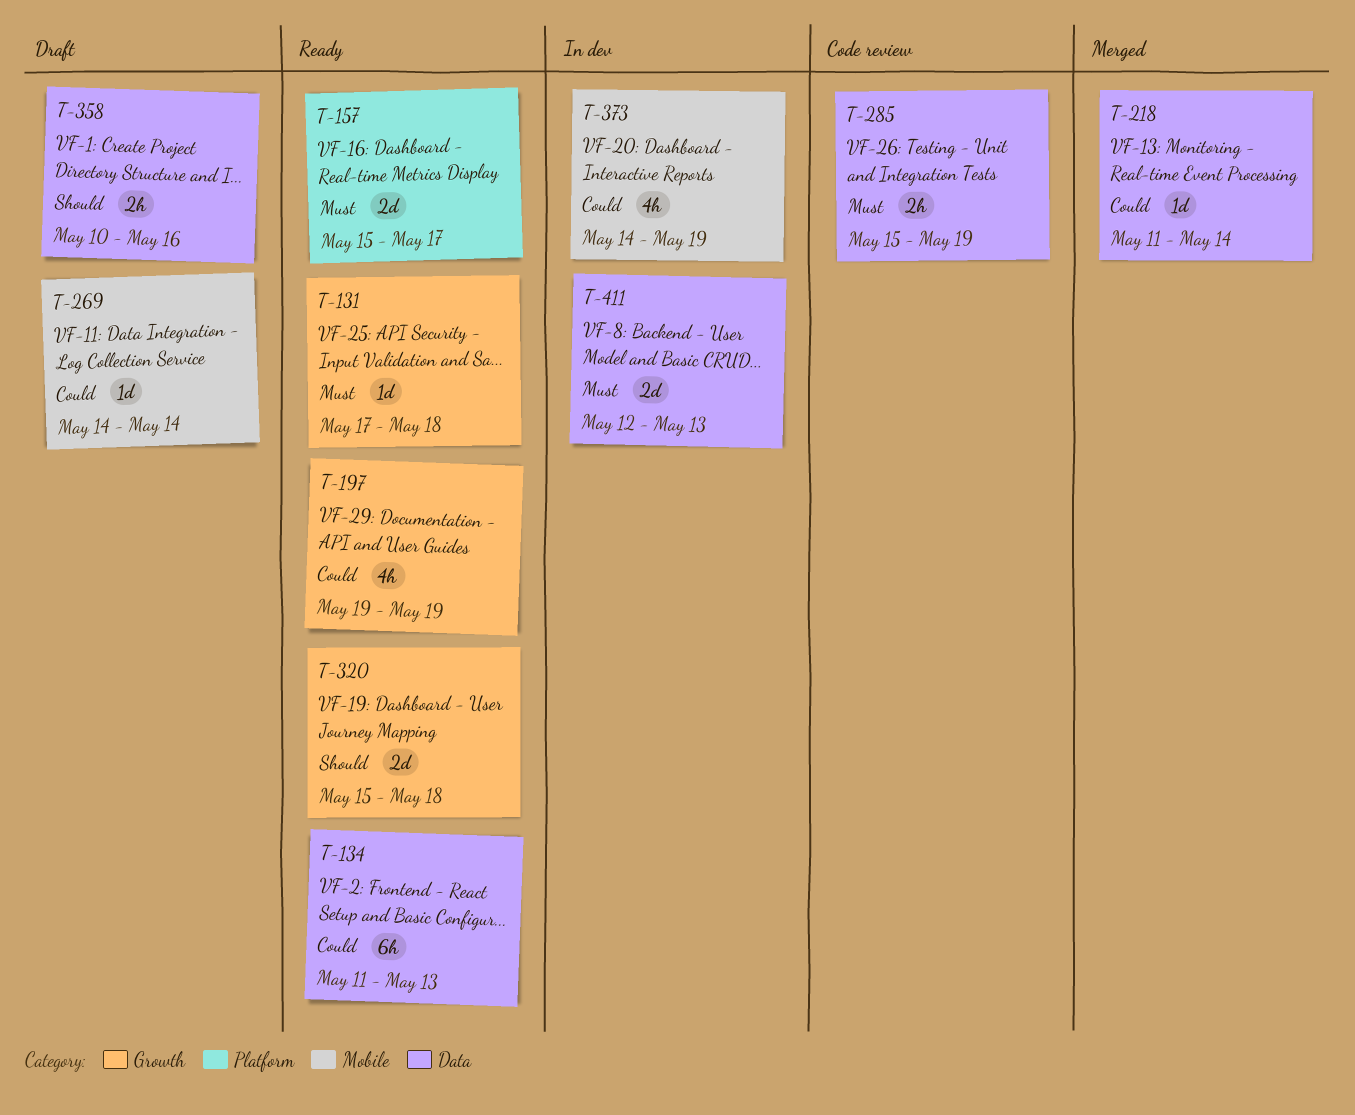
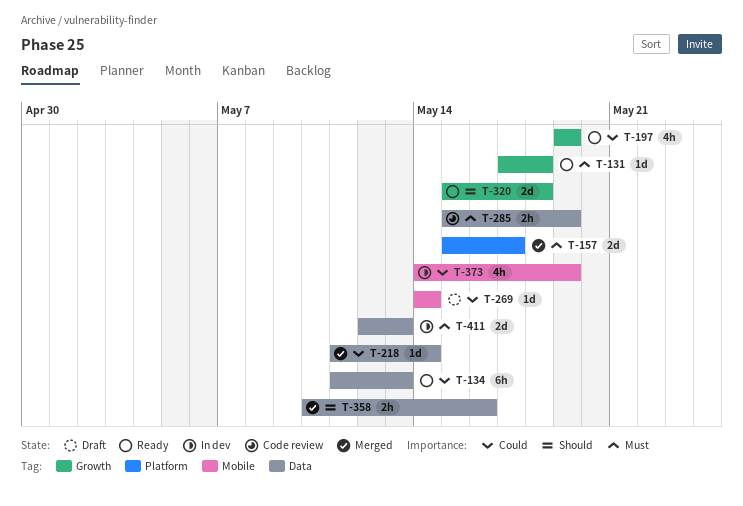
T-157, status: Ready -> Merged
T-358, status: Draft -> Merged

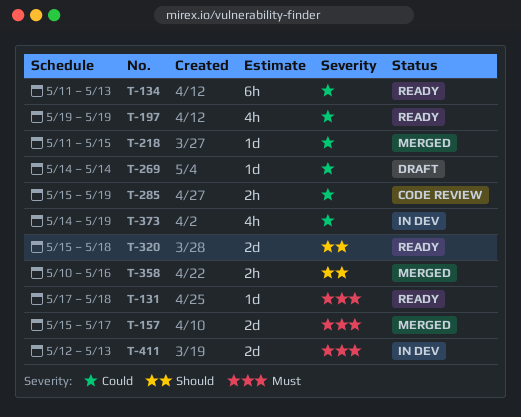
T-218, due: May 14 -> May 15
T-285, priority: Must -> Could

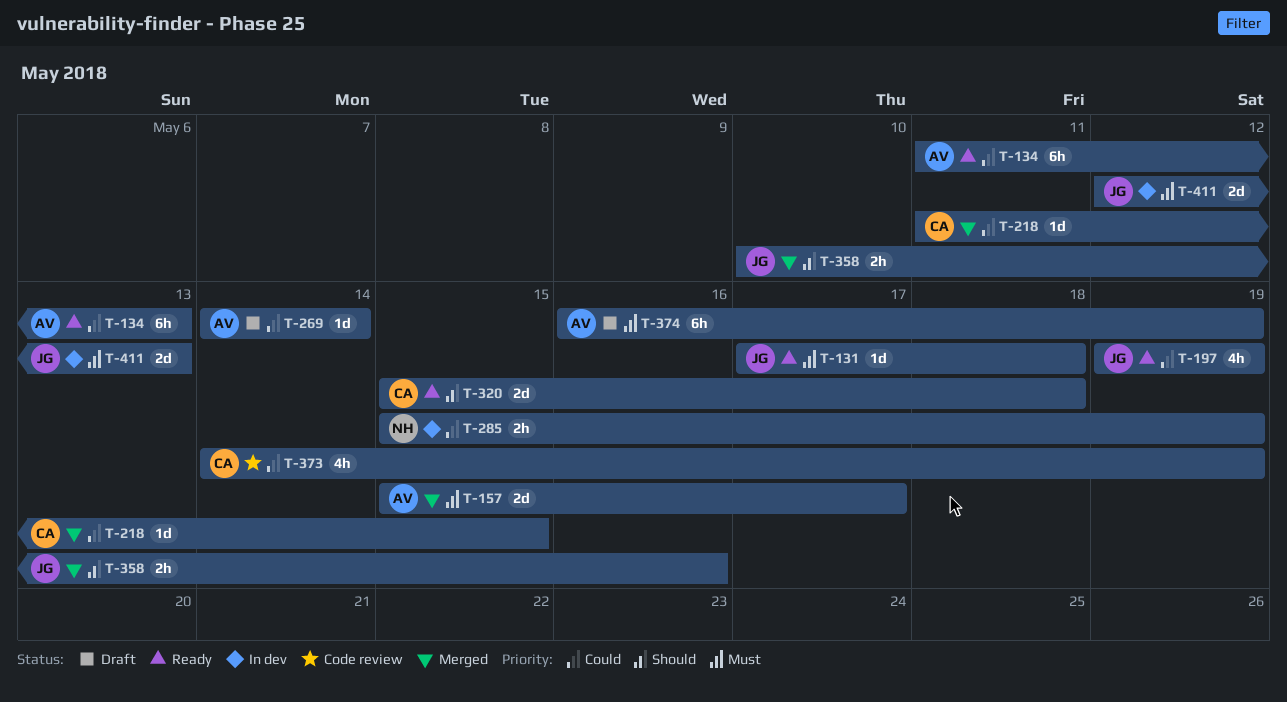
T-285, status: Code review -> In dev
T-373, status: In dev -> Code review
T-374: none -> present

